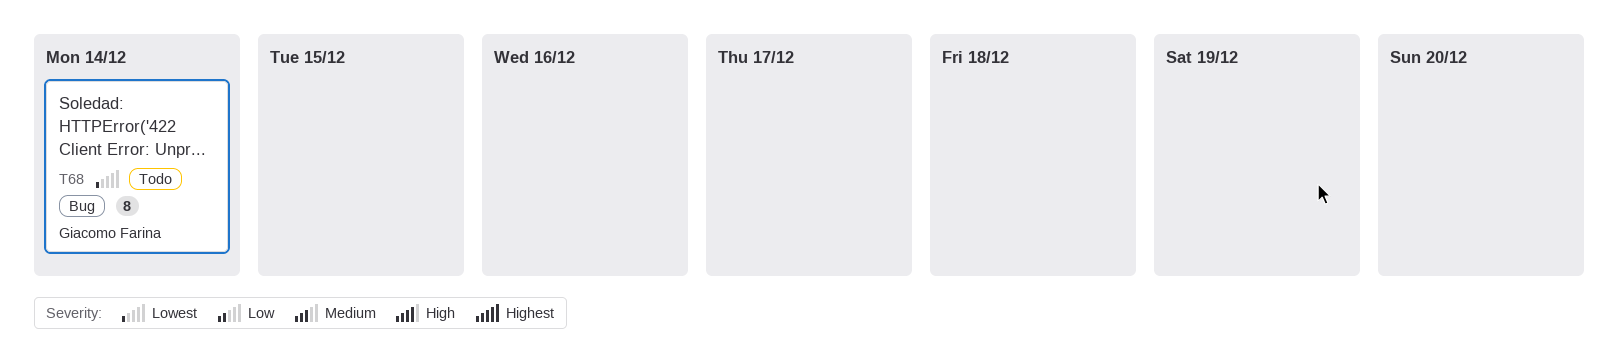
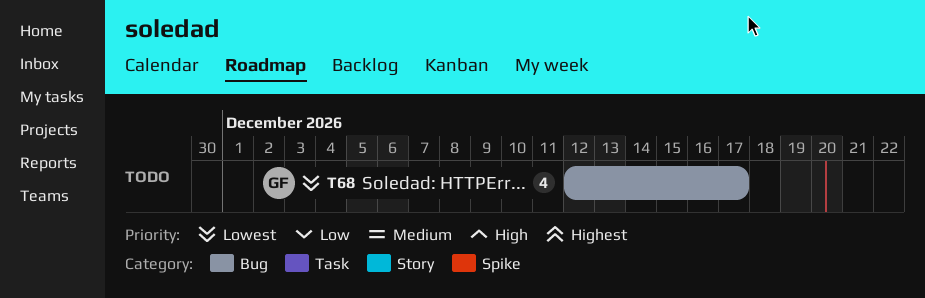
T68, estimate: 8 -> 4
T68, due: Dec 14 -> Dec 17

